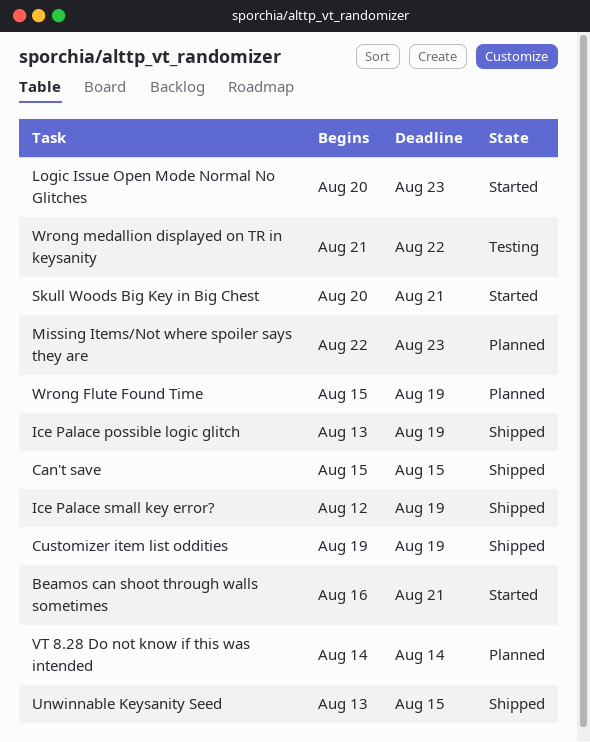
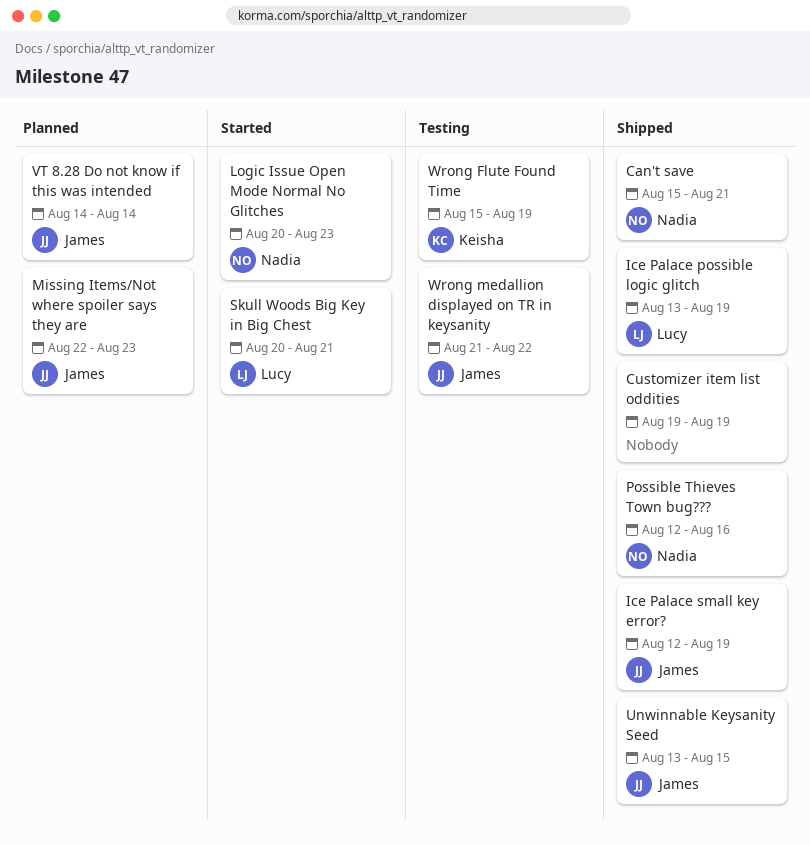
Beamos can shoot through walls sometimes: present -> none
Can't save, due: Aug 15 -> Aug 21
Possible Thieves Town bug???: none -> present
Wrong Flute Found Time, status: Planned -> Testing

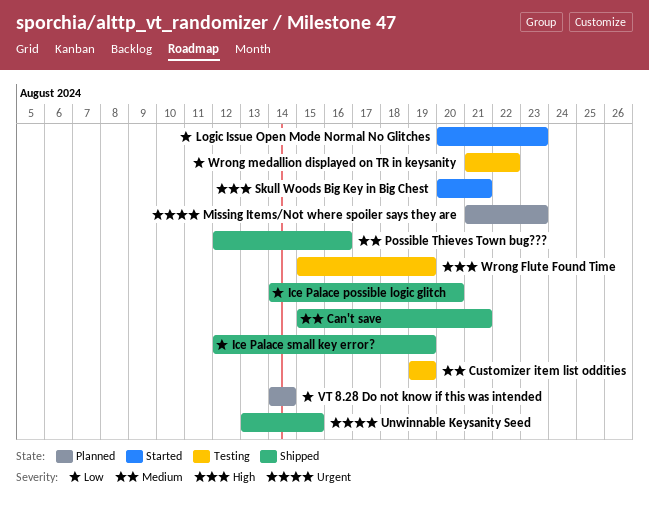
Customizer item list oddities, status: Shipped -> Testing
Ice Palace possible logic glitch, start: Aug 13 -> Aug 14
Ice Palace possible logic glitch, due: Aug 19 -> Aug 20
Missing Items/Not where spoiler says they are, start: Aug 22 -> Aug 21

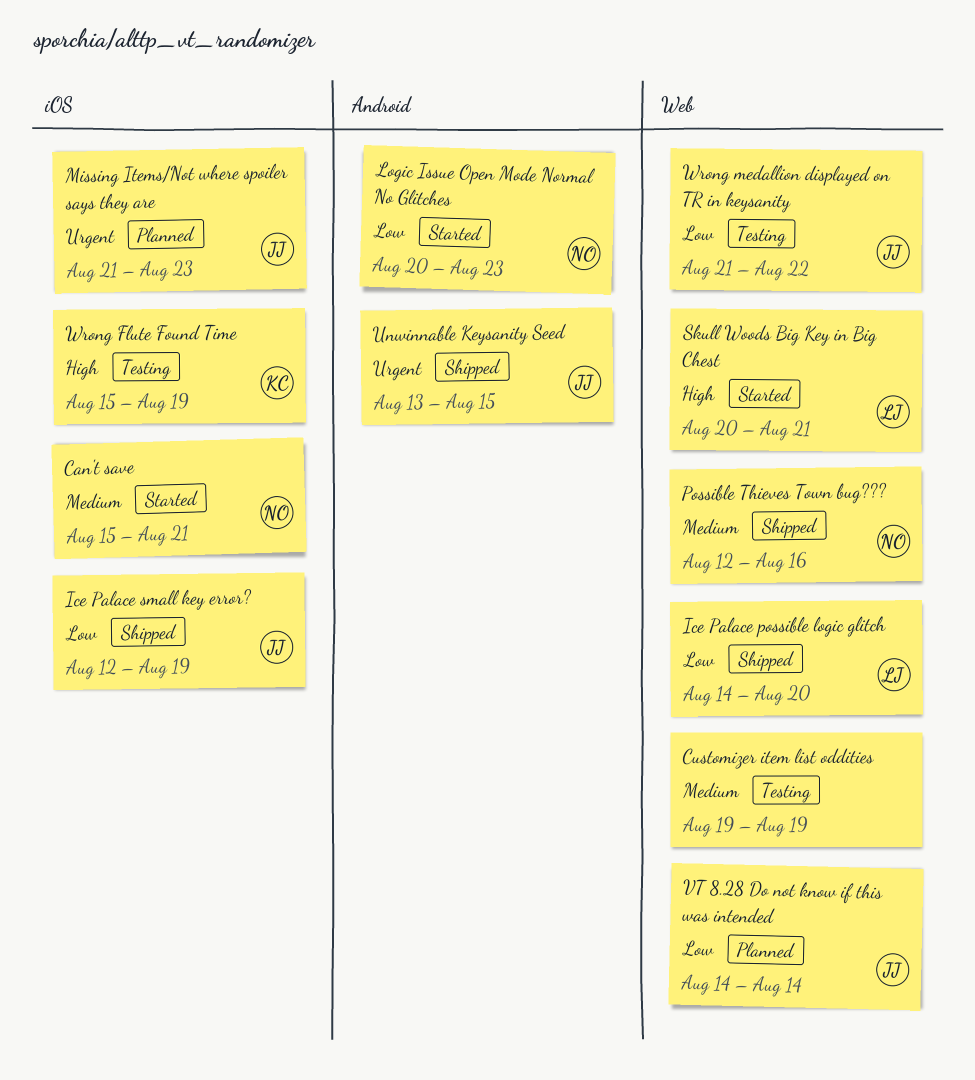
Can't save, status: Shipped -> Started

